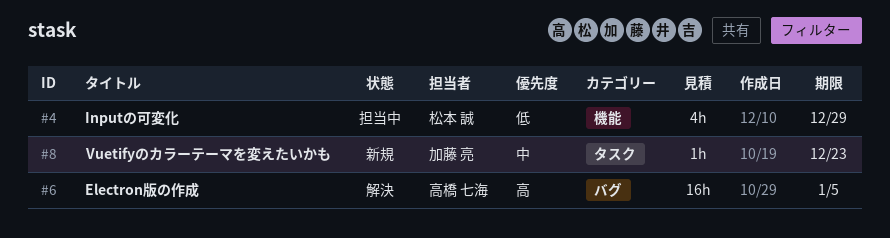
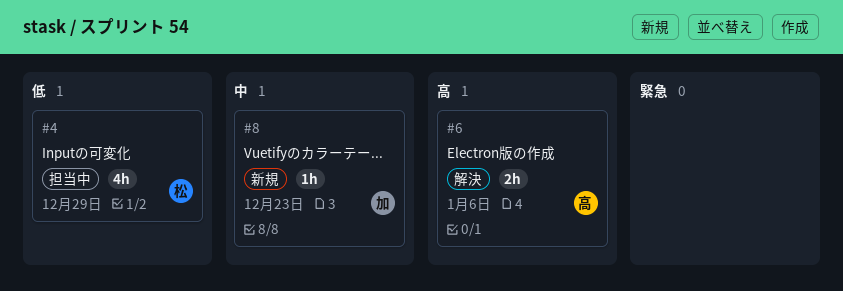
#6, estimate: 16h -> 2h
#6, due: Jan 5 -> Jan 6

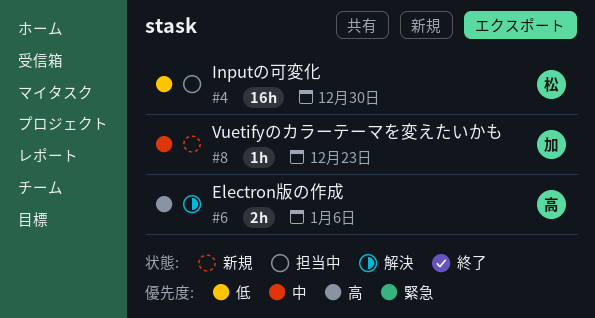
#4, estimate: 4h -> 16h
#4, due: Dec 29 -> Dec 30

